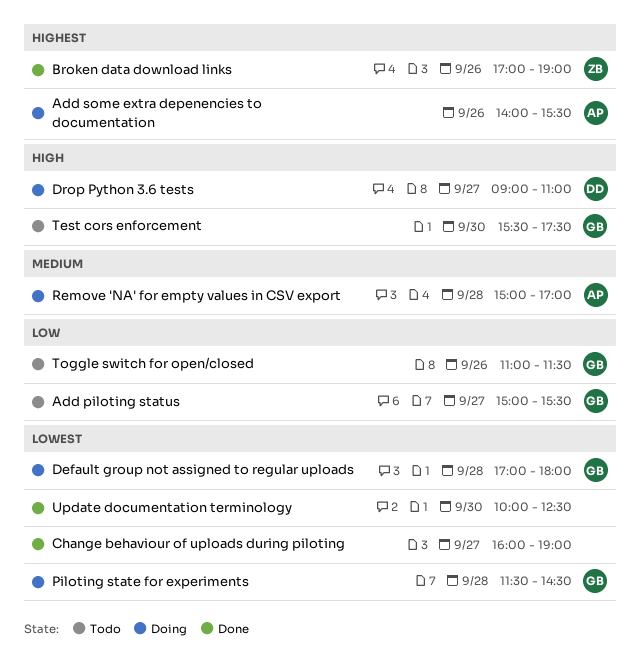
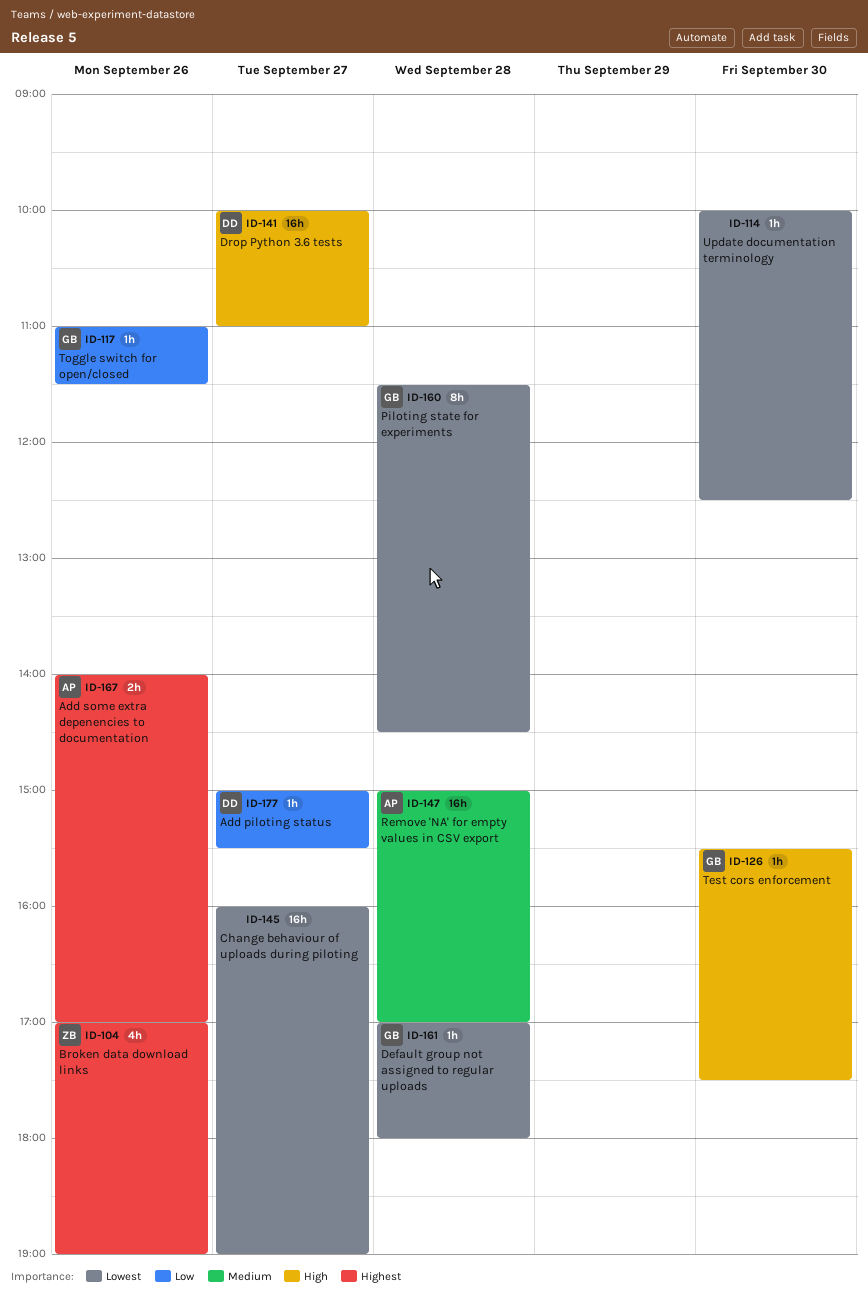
Add piloting status, owner: GB -> DD
Add some extra depenencies to documentation, ends: 15:30 -> 17:00
Drop Python 3.6 tests, begins: 09:00 -> 10:00

